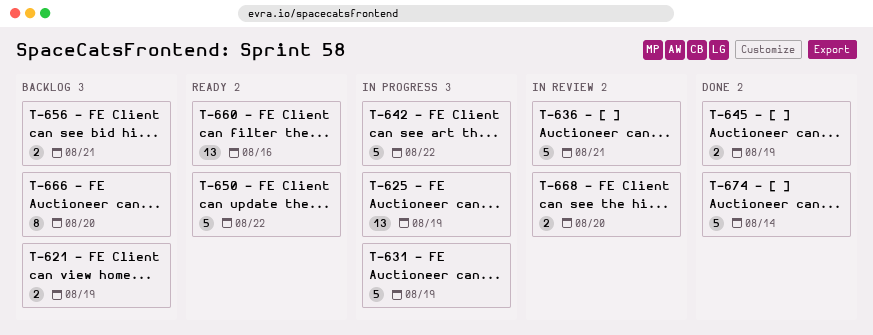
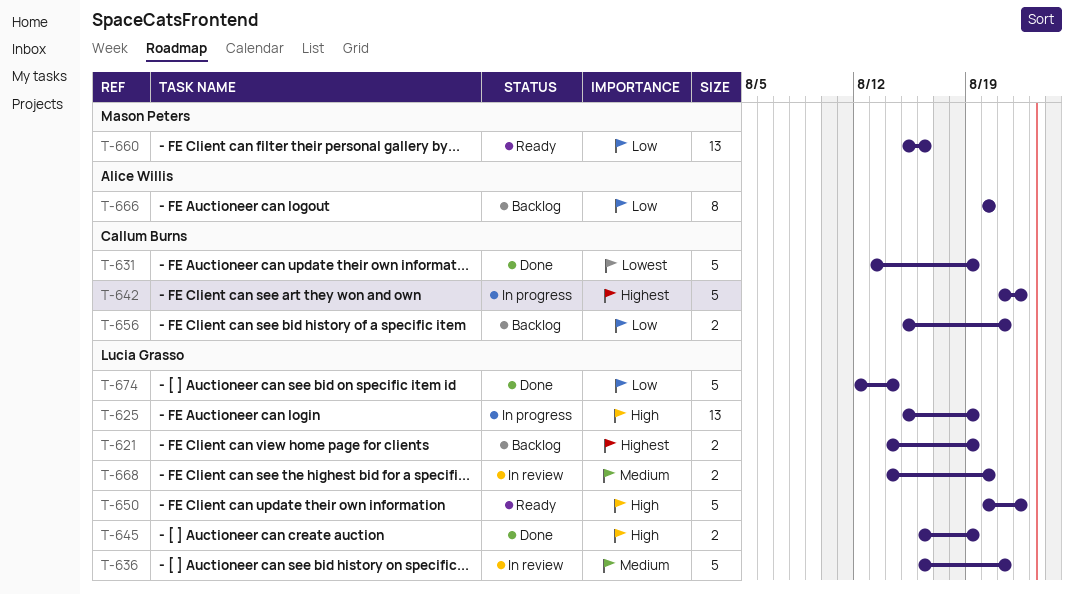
T-631, status: In progress -> Done

